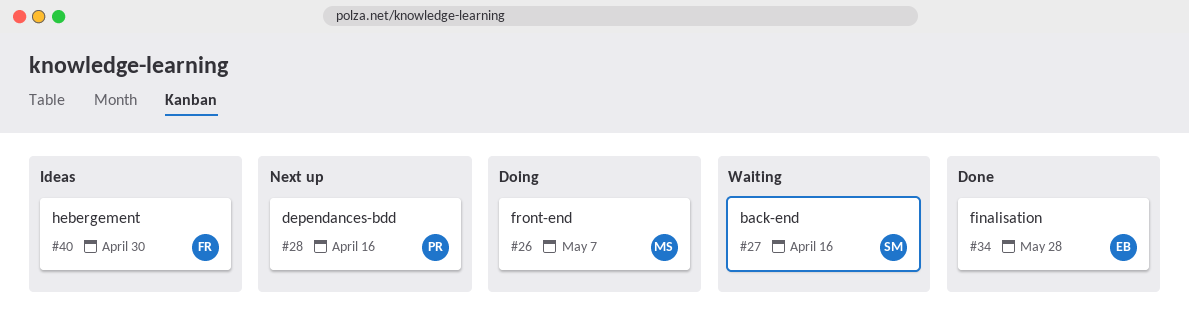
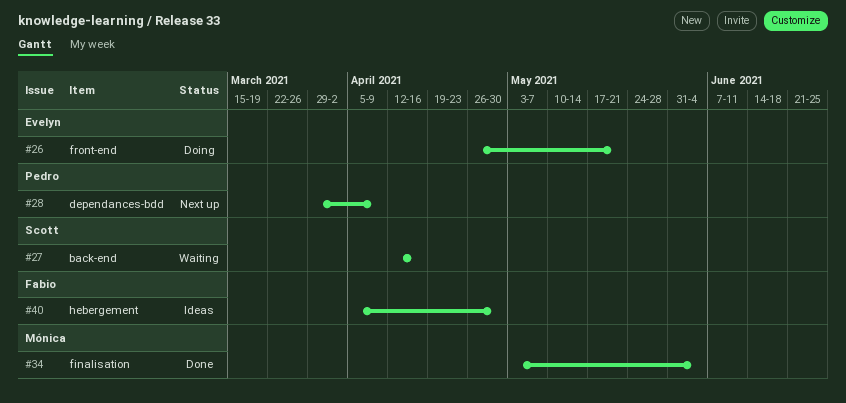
#26, owner: Mónica -> Evelyn
#26, due: May 7 -> May 21
#28, due: Apr 16 -> Apr 9
#34, owner: Evelyn -> Mónica
#34, due: May 28 -> Jun 4

